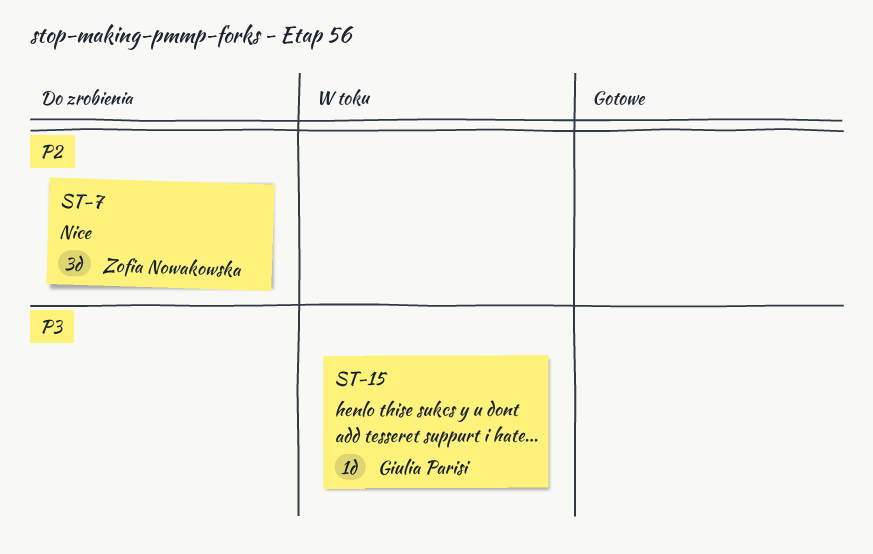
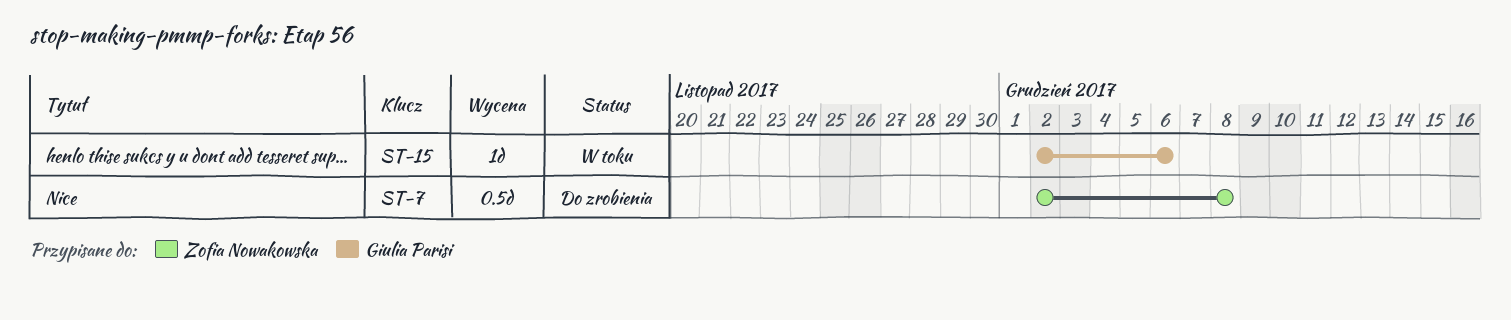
ST-7, estimate: 3d -> 0.5d

